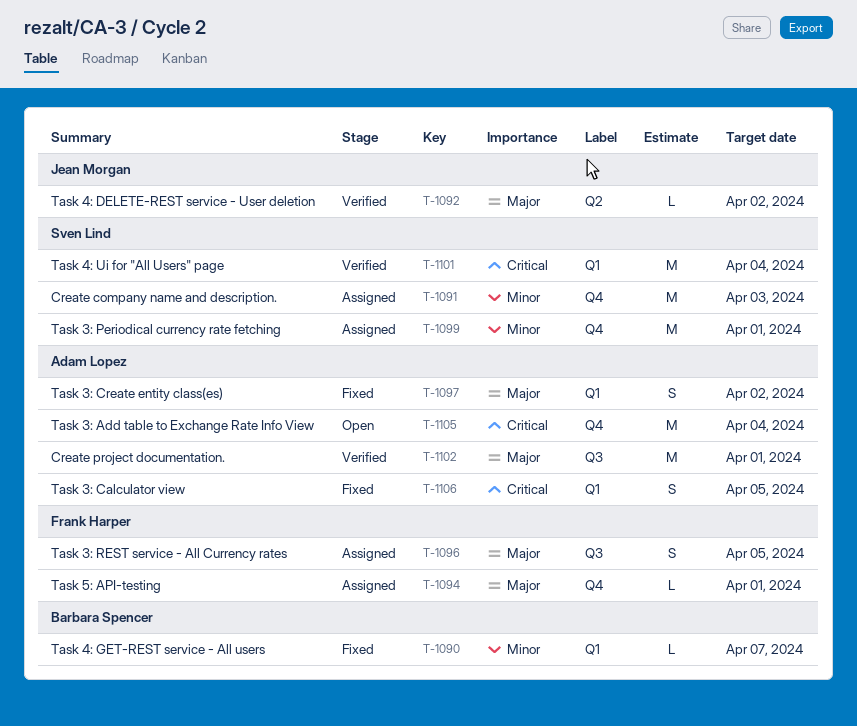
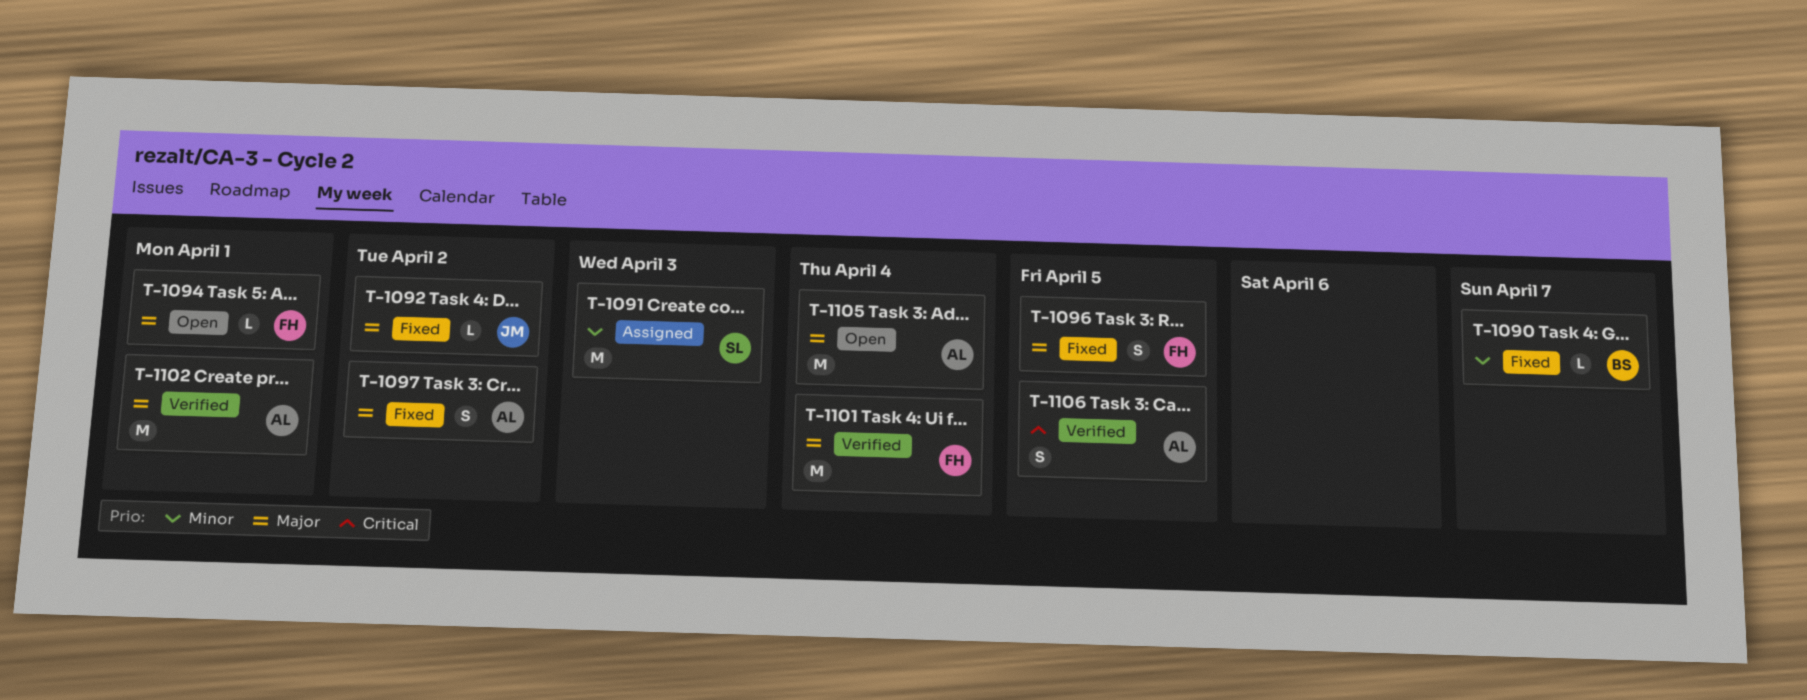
T-1092, status: Verified -> Fixed
T-1094, status: Assigned -> Open
T-1096, status: Assigned -> Fixed
T-1099: present -> none
T-1101, owner: Sven Lind -> Frank Harper
T-1101, priority: Critical -> Major
T-1105, priority: Critical -> Major
T-1106, status: Fixed -> Verified

